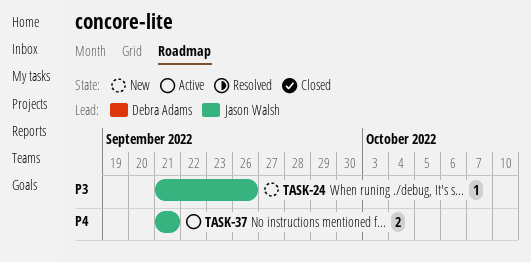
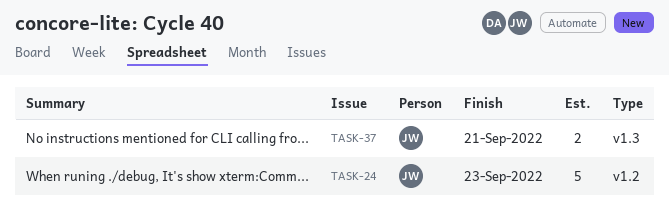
TASK-24, estimate: 1 -> 5
TASK-24, due: Sep 26 -> Sep 23

